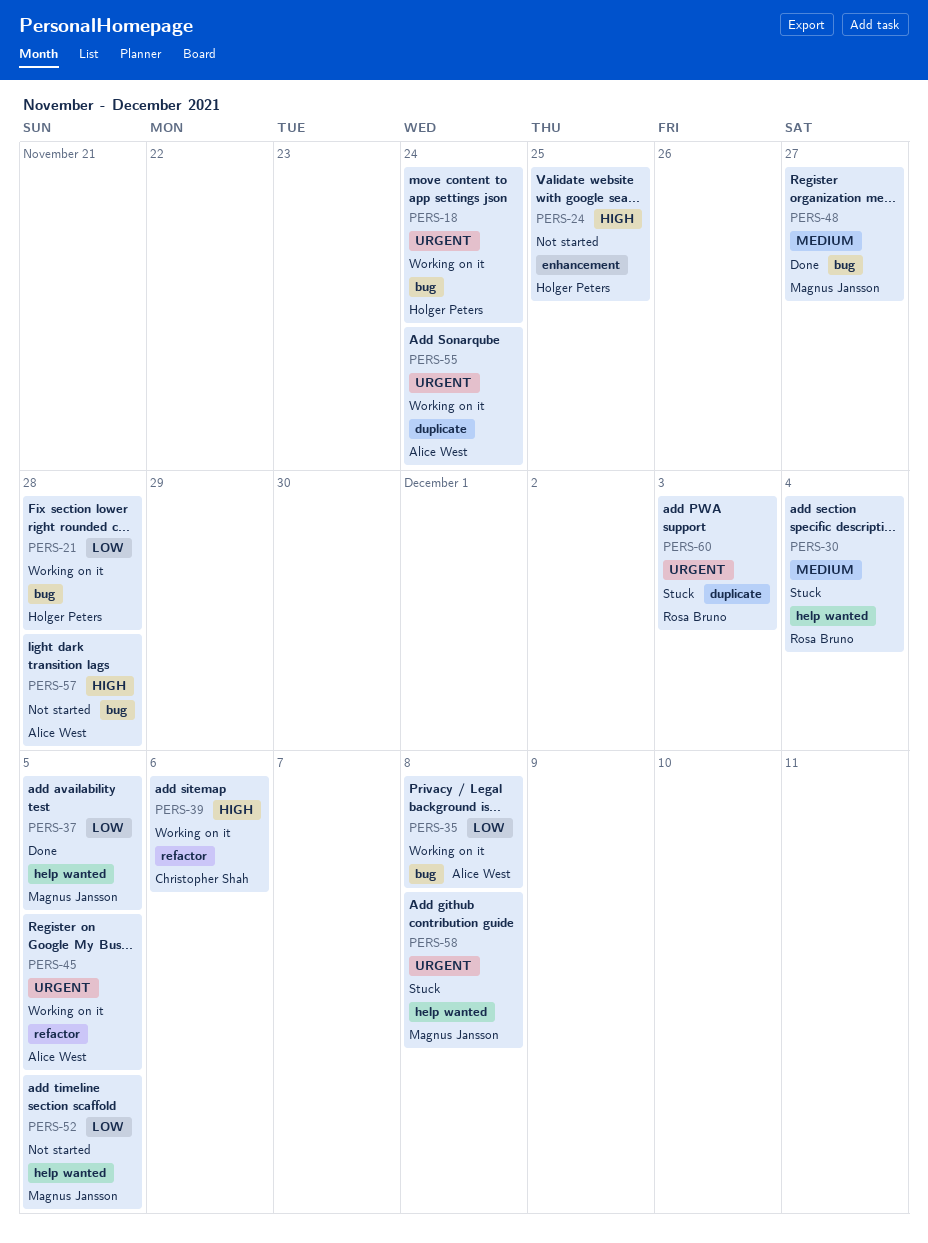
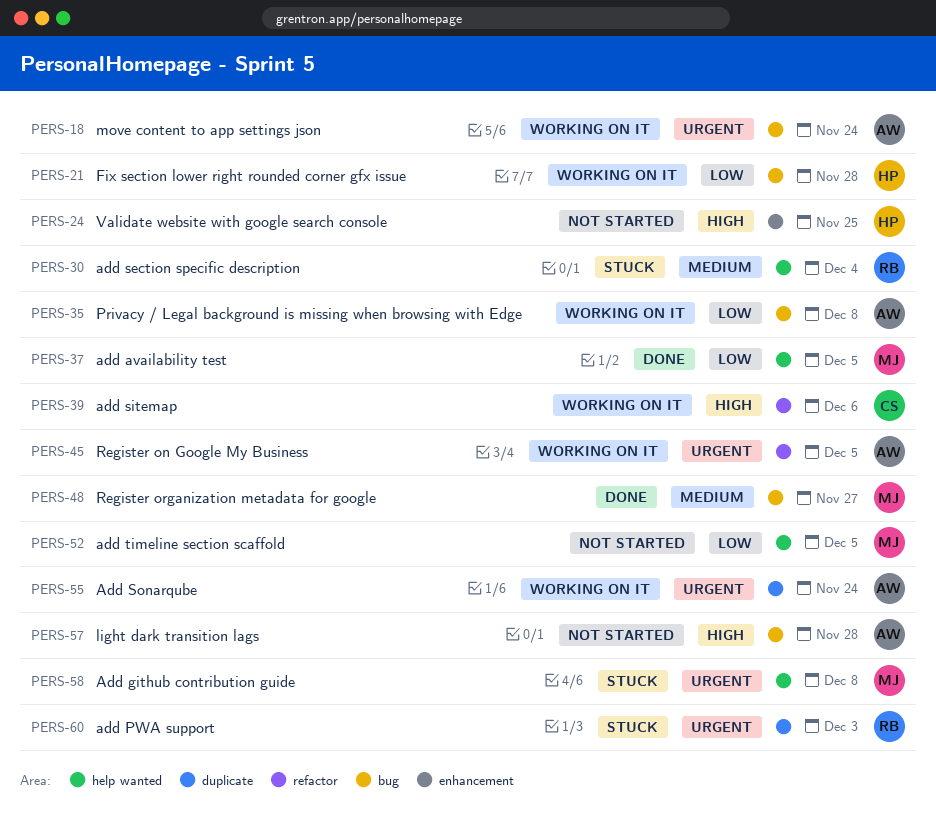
PERS-18, owner: Holger Peters -> Alice West

